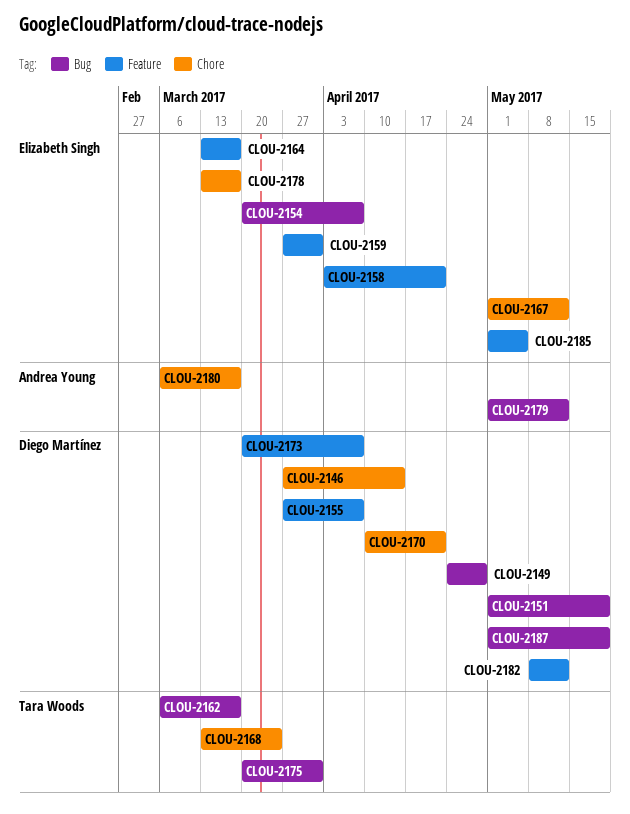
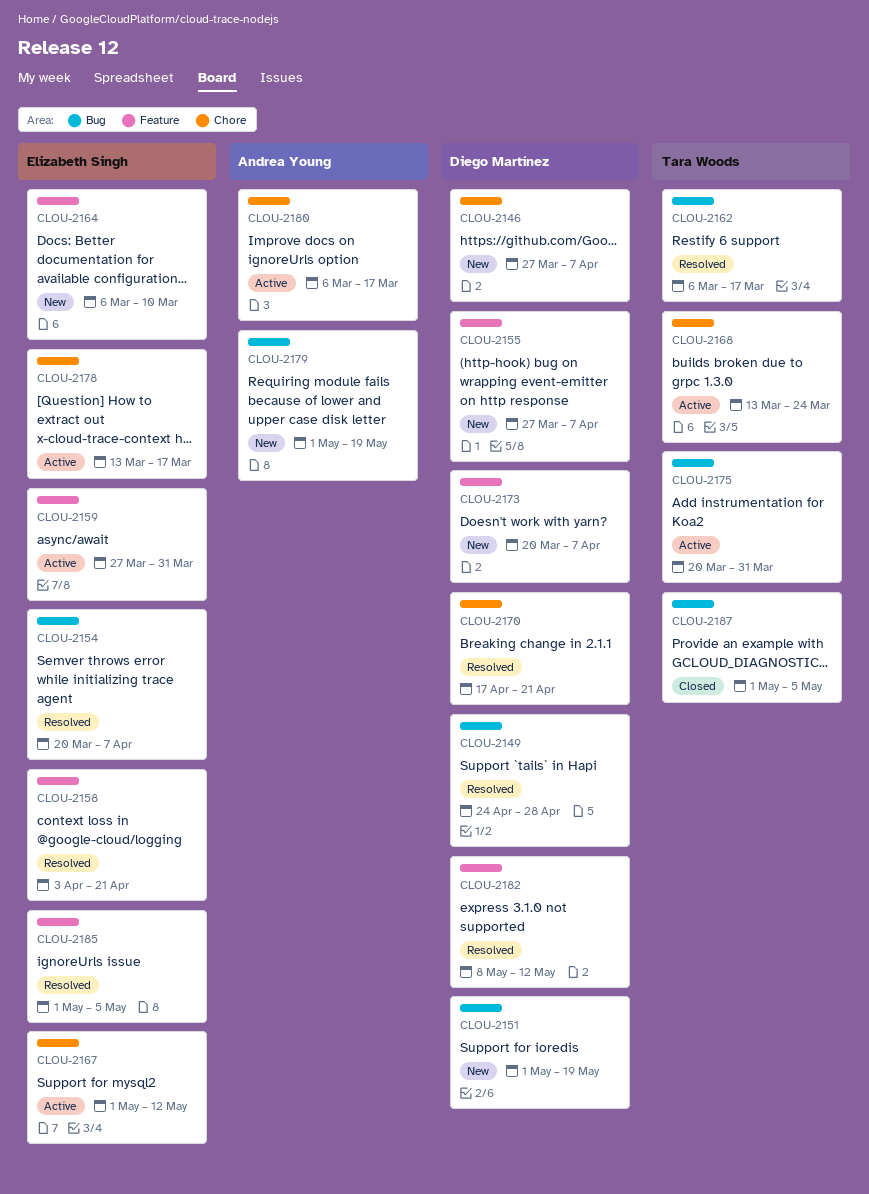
CLOU-2146, due: Apr 14 -> Apr 7
CLOU-2164, start: Mar 13 -> Mar 6
CLOU-2164, due: Mar 17 -> Mar 10
CLOU-2170, start: Apr 10 -> Apr 17
CLOU-2179, due: May 12 -> May 19
CLOU-2187, owner: Diego Martínez -> Tara Woods
CLOU-2187, due: May 19 -> May 5

